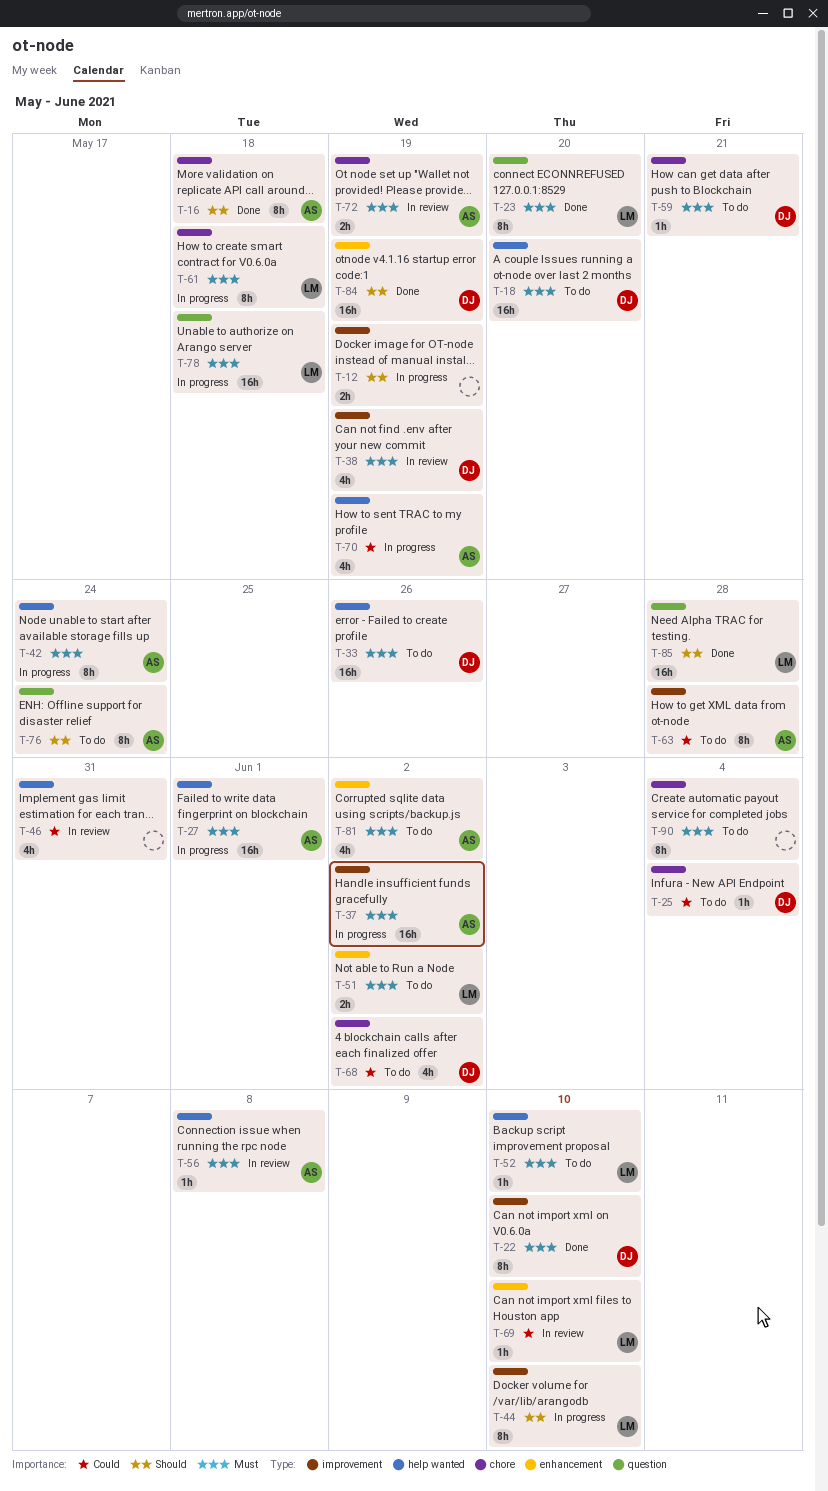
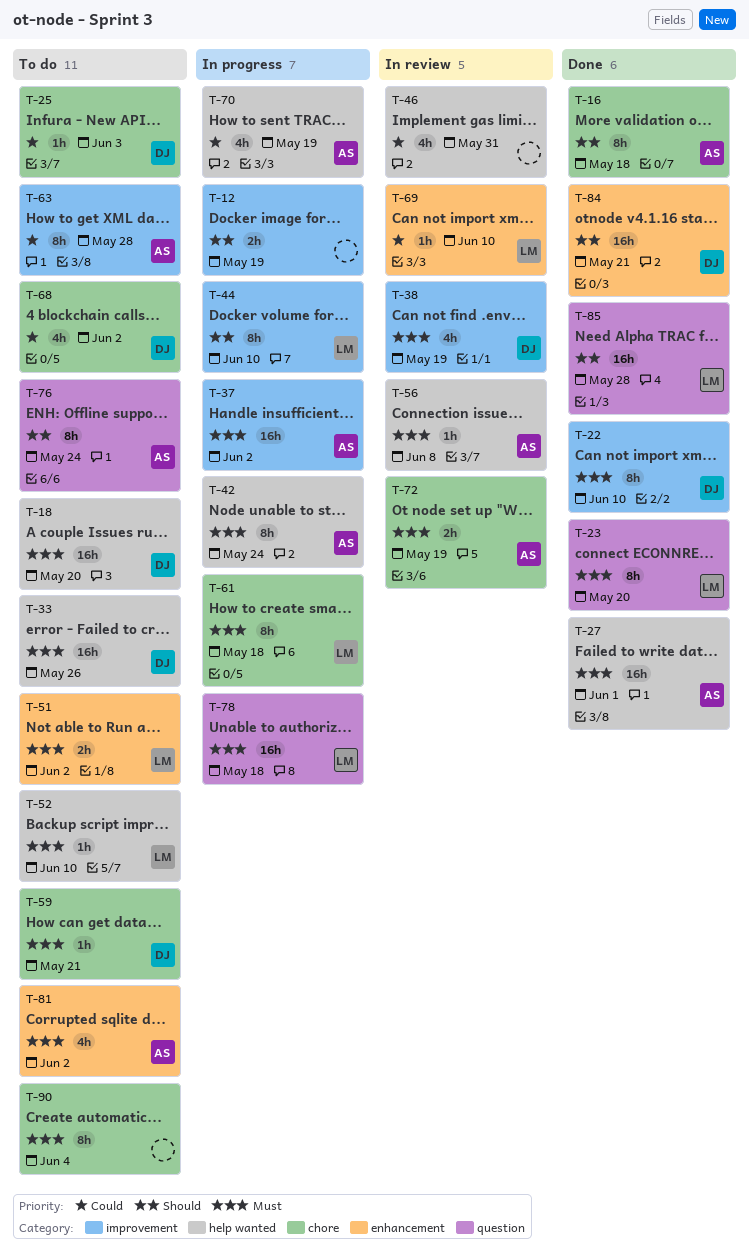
T-25, due: Jun 4 -> Jun 3
T-27, status: In progress -> Done
T-84, due: May 19 -> May 21

